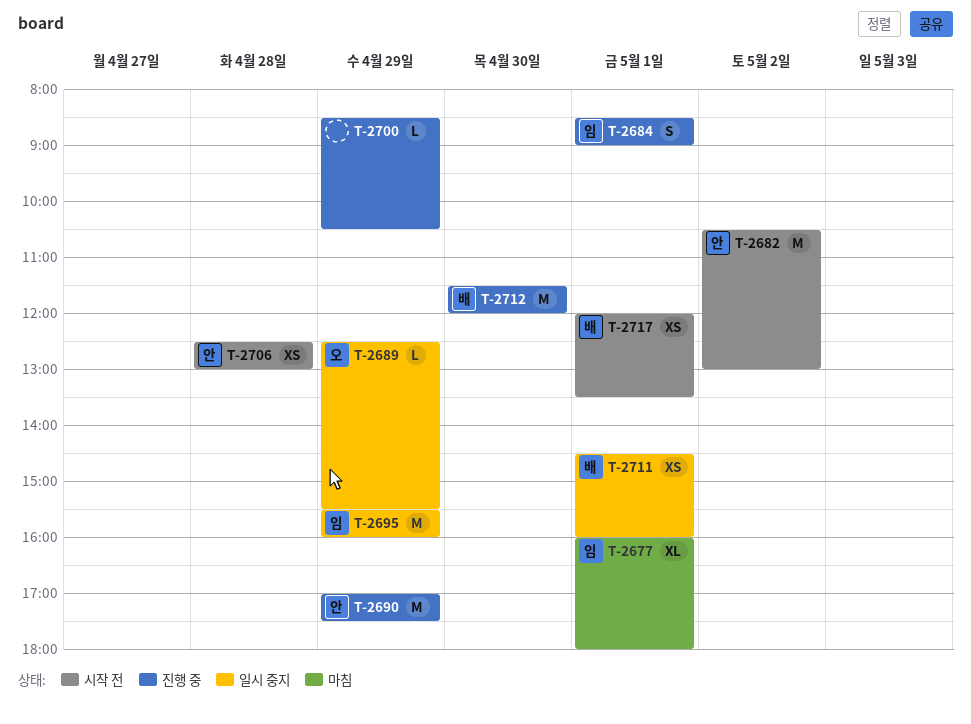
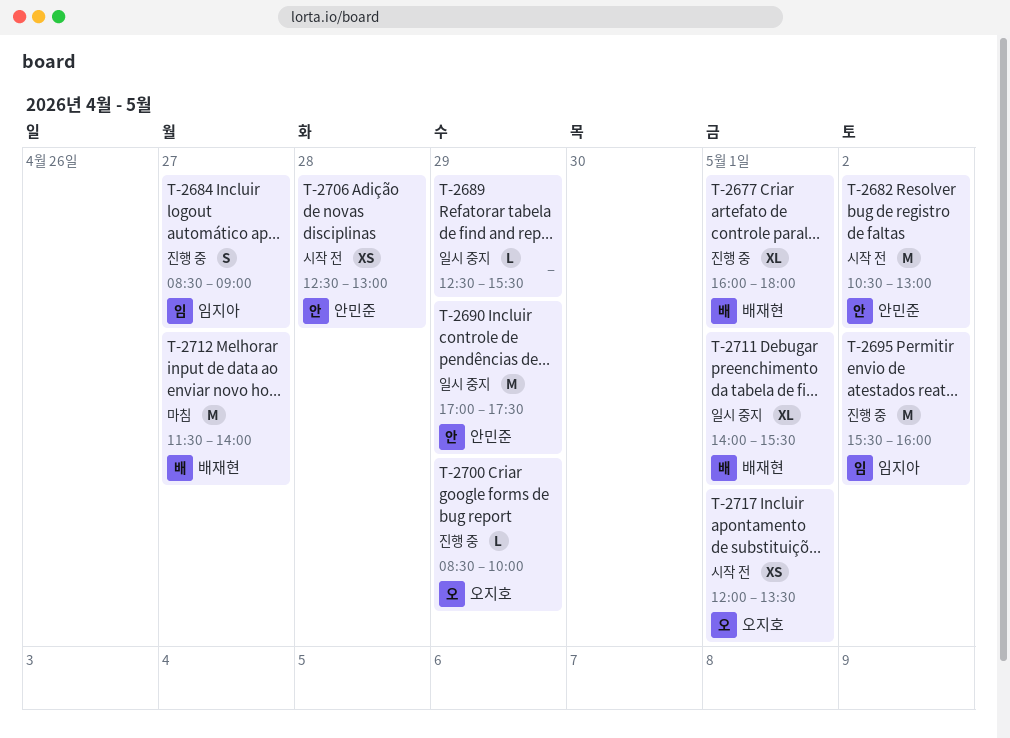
T-2677, status: 마침 -> 진행 중
T-2677, owner: 임지아 -> 배재현
T-2684, day: May 1 -> Apr 27
T-2689, owner: 오지호 -> none
T-2690, status: 진행 중 -> 일시 중지
T-2695, status: 일시 중지 -> 진행 중
T-2695, day: Apr 29 -> May 2
T-2700, owner: none -> 오지호
T-2700, ends: 10:30 -> 10:00
T-2711, estimate: XS -> XL
T-2711, begins: 14:30 -> 14:00
T-2711, ends: 16:00 -> 15:30
T-2712, status: 진행 중 -> 마침
T-2712, day: Apr 30 -> Apr 27
T-2712, ends: 12:00 -> 14:00
T-2717, owner: 배재현 -> 오지호

